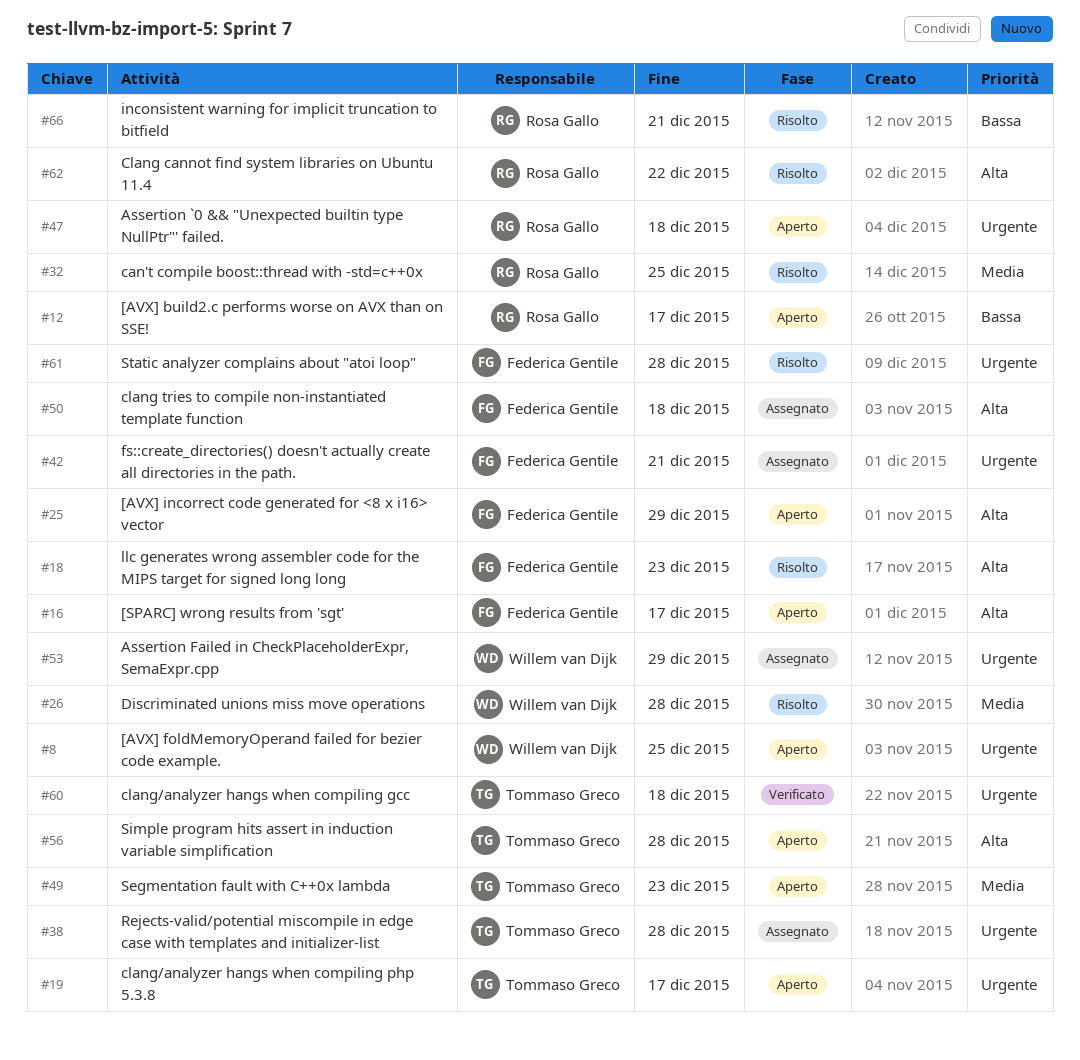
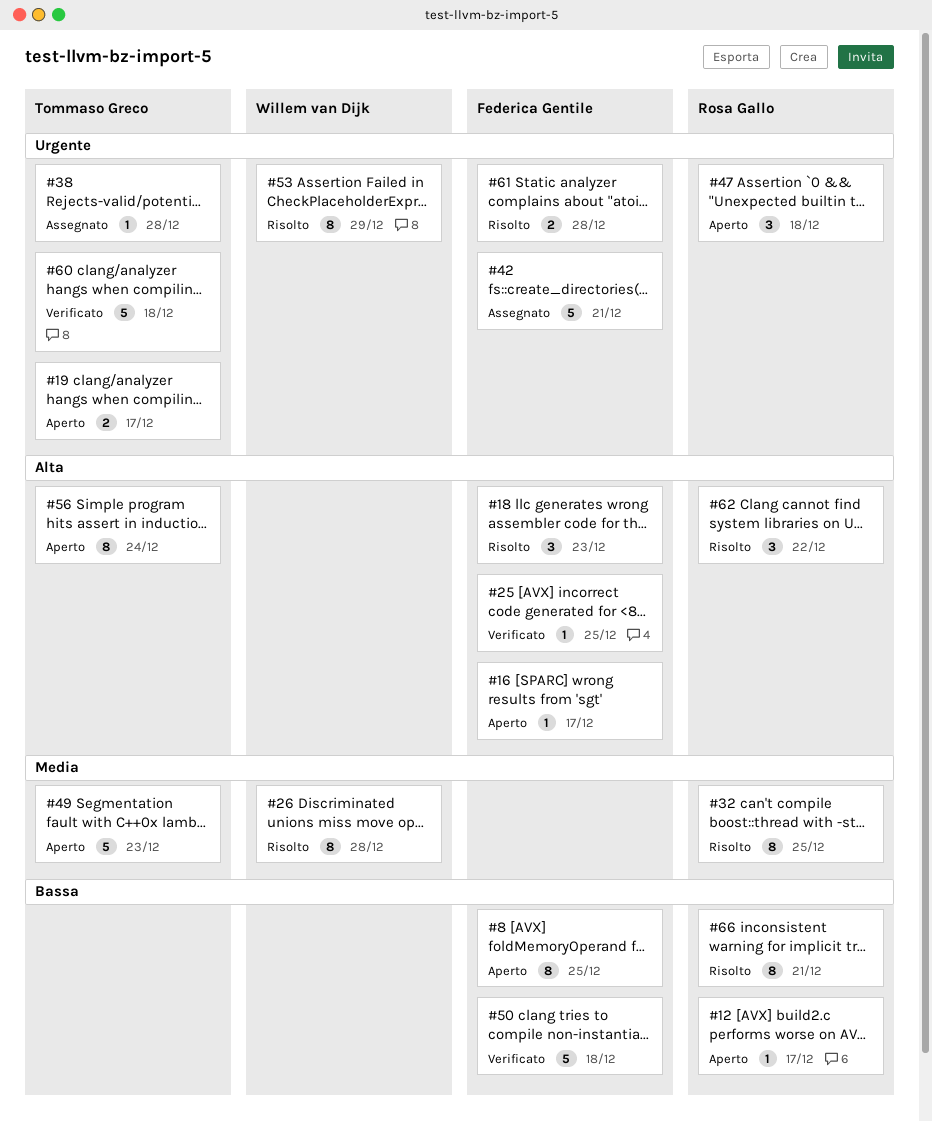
#8, owner: Willem van Dijk -> Federica Gentile
#8, priority: Urgente -> Bassa
#25, status: Aperto -> Verificato
#25, due: Dec 29 -> Dec 25
#50, status: Assegnato -> Verificato
#50, priority: Alta -> Bassa
#53, status: Assegnato -> Risolto
#56, due: Dec 28 -> Dec 24

